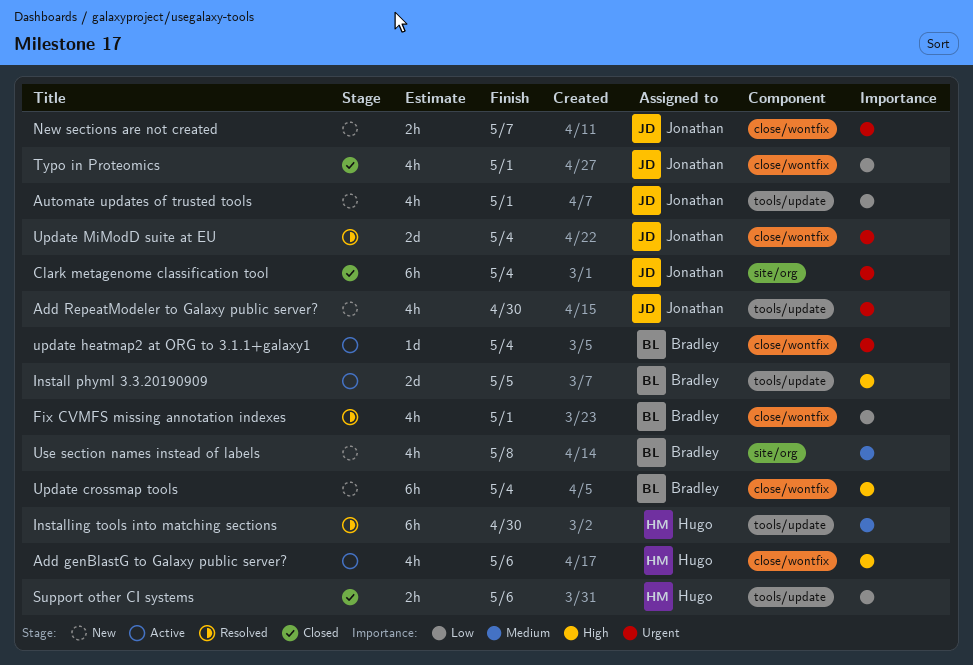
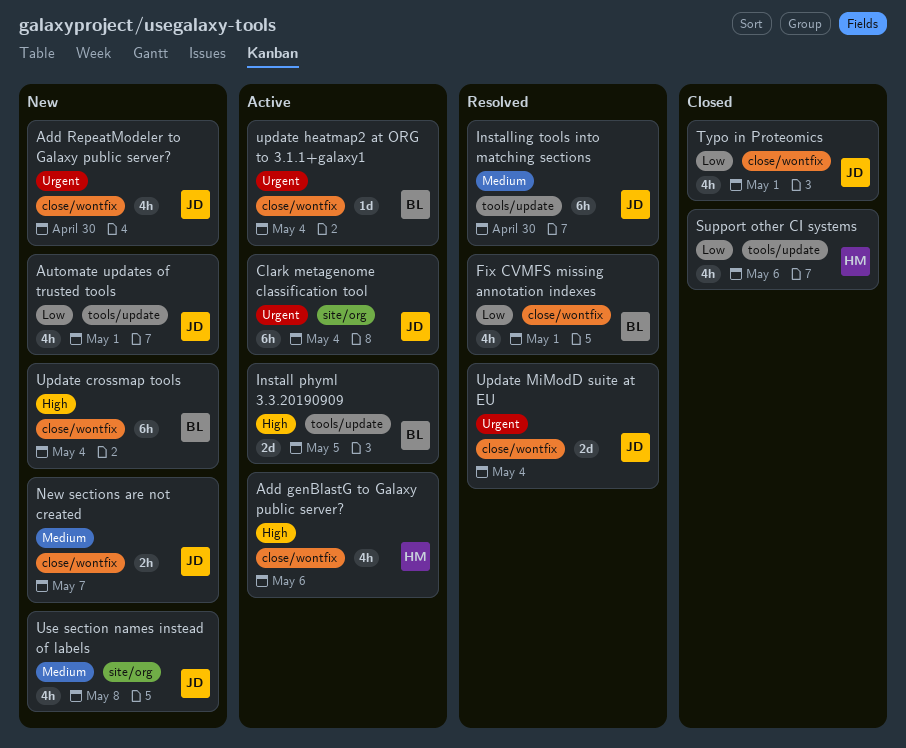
Add RepeatModeler to Galaxy public server?, label: tools/update -> close/wontfix
Clark metagenome classification tool, status: Closed -> Active
Installing tools into matching sections, owner: Hugo -> Jonathan
New sections are not created, priority: Urgent -> Medium
Support other CI systems, estimate: 2h -> 4h
Use section names instead of labels, owner: Bradley -> Jonathan

